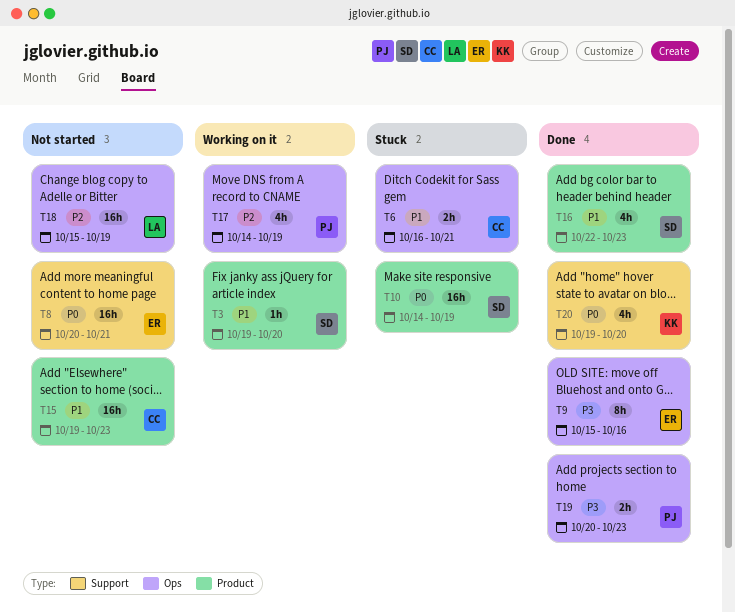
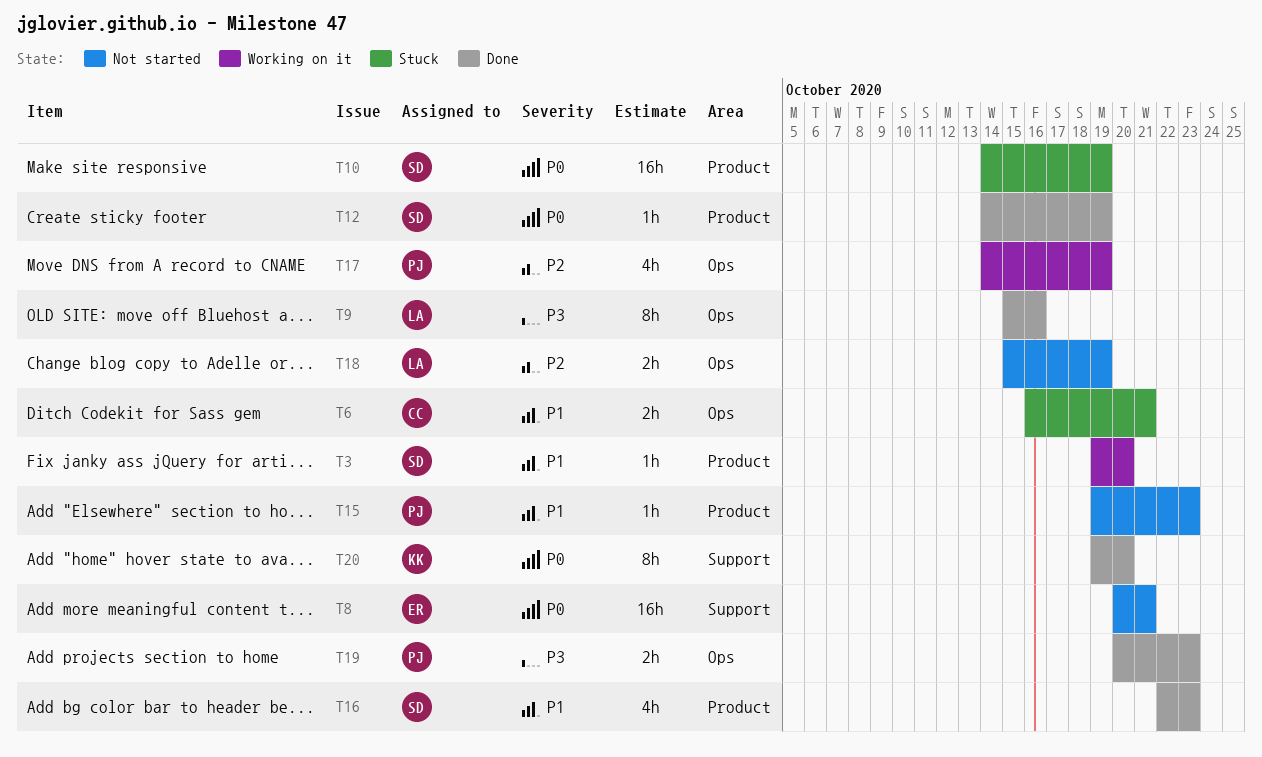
T9, owner: ER -> LA
T12: none -> present
T15, owner: CC -> PJ
T15, estimate: 16h -> 1h
T18, estimate: 16h -> 2h
T20, estimate: 4h -> 8h

